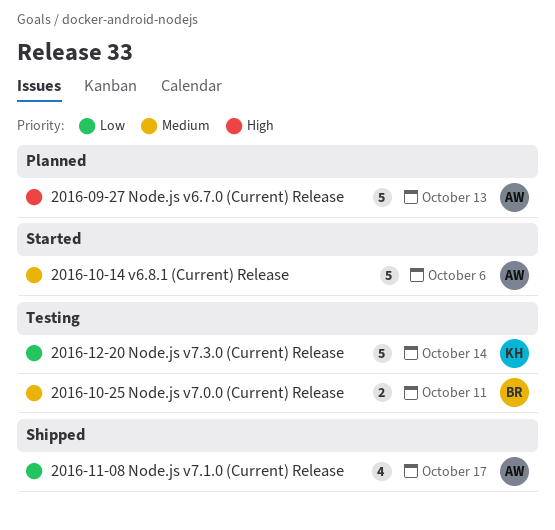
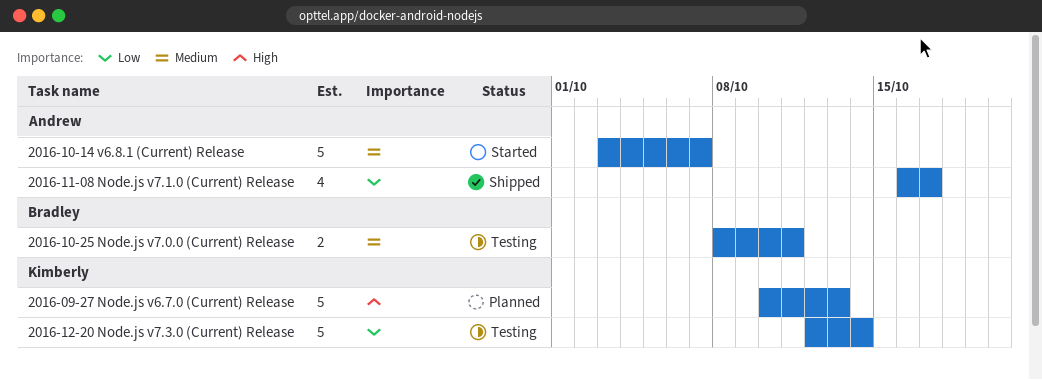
2016-09-27 Node.js v6.7.0 (Current) Release, owner: Andrew -> Kimberly
2016-10-14 v6.8.1 (Current) Release, due: Oct 6 -> Oct 7

